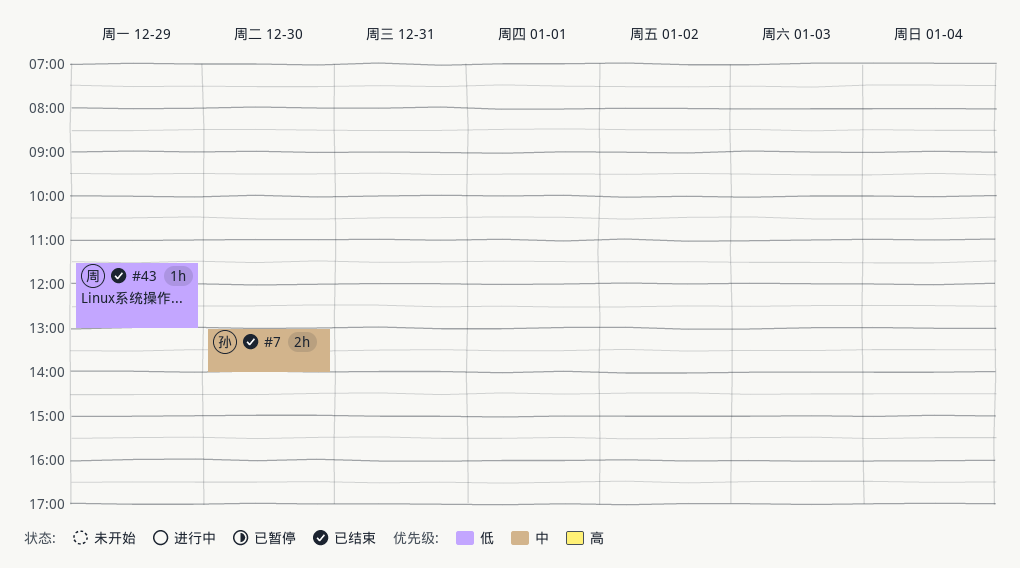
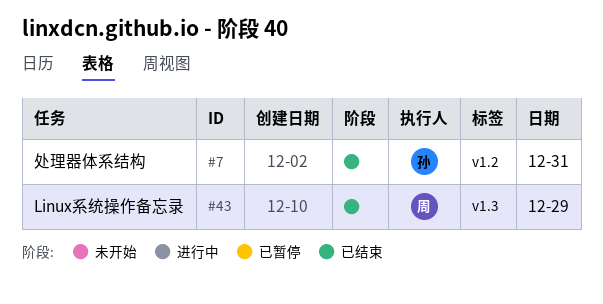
#7, day: Dec 30 -> Dec 31

